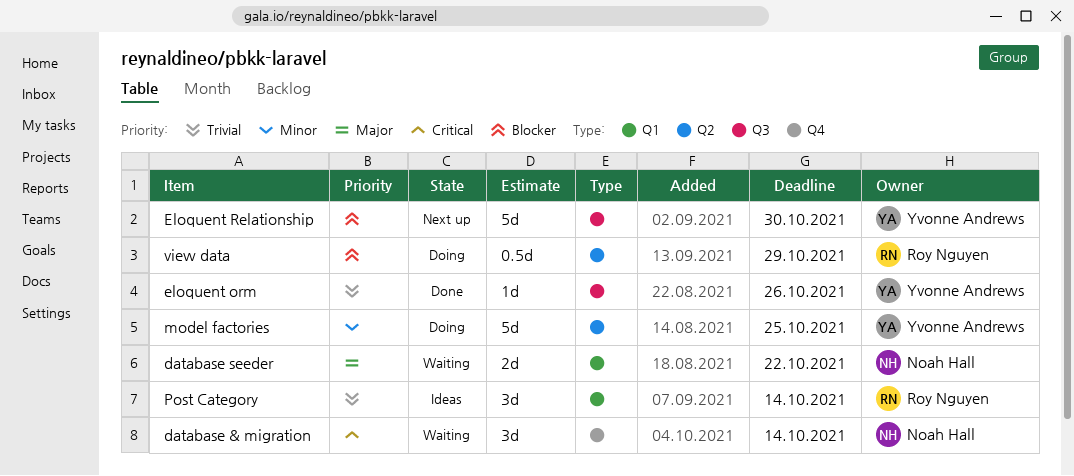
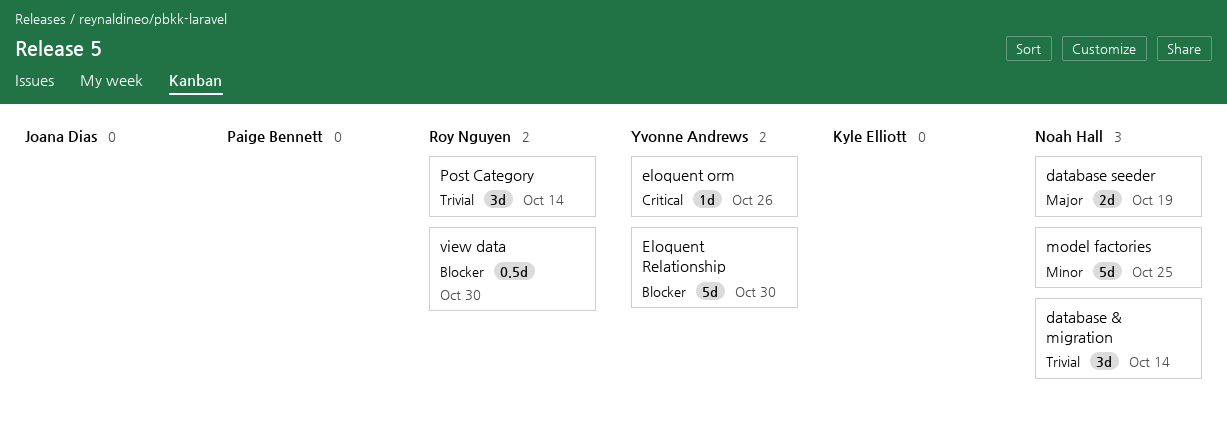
database & migration, priority: Critical -> Trivial
database seeder, due: Oct 22 -> Oct 19
eloquent orm, priority: Trivial -> Critical
model factories, owner: Yvonne Andrews -> Noah Hall
view data, due: Oct 29 -> Oct 30

